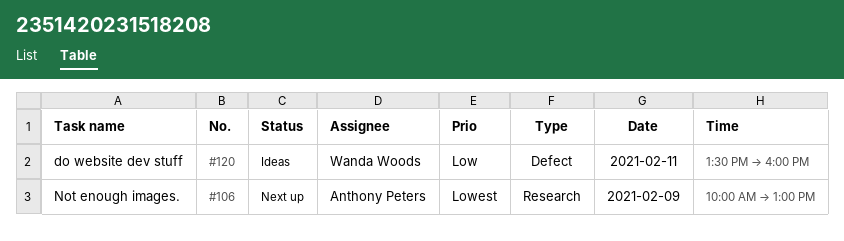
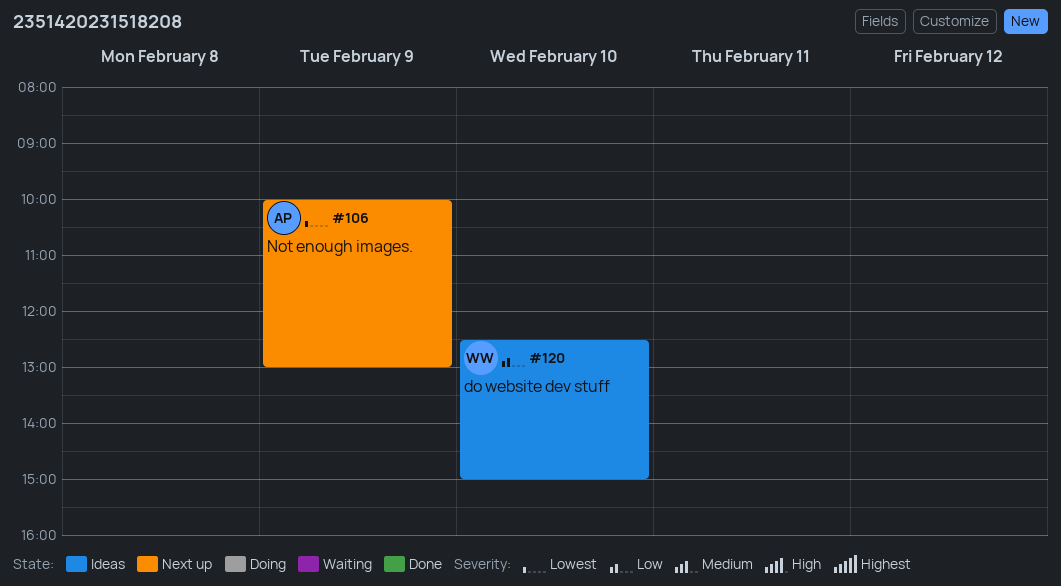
#120, day: Feb 11 -> Feb 10
#120, begins: 13:30 -> 12:30
#120, ends: 16:00 -> 15:00

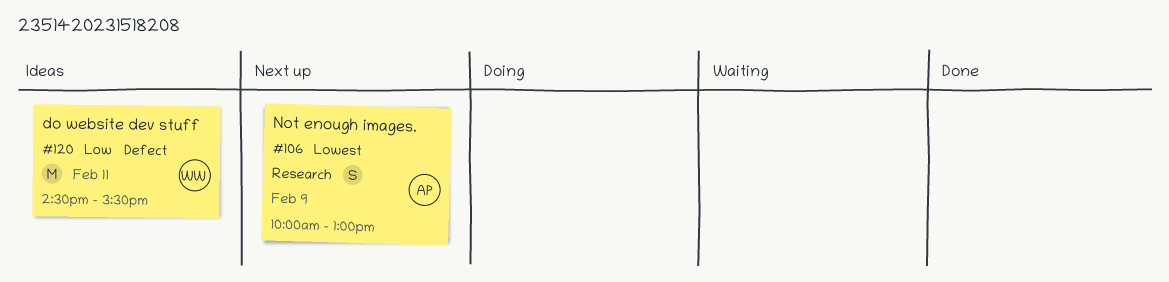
#120, day: Feb 10 -> Feb 11
#120, begins: 12:30 -> 14:30
#120, ends: 15:00 -> 15:30

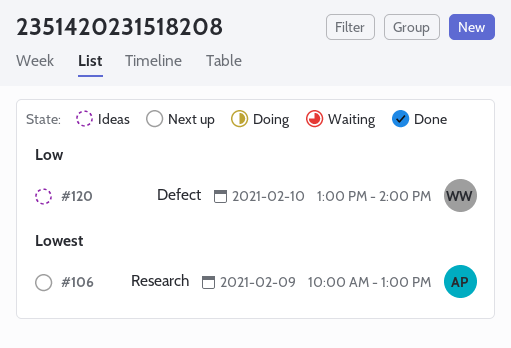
#120, day: Feb 11 -> Feb 10
#120, begins: 14:30 -> 13:00
#120, ends: 15:30 -> 14:00

